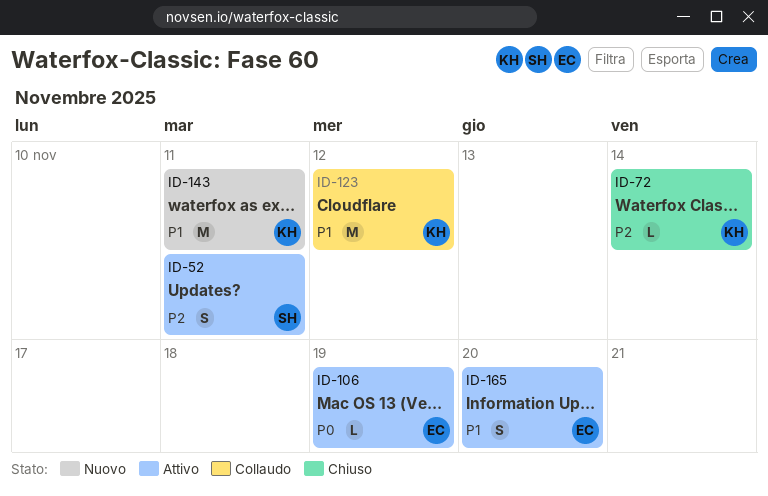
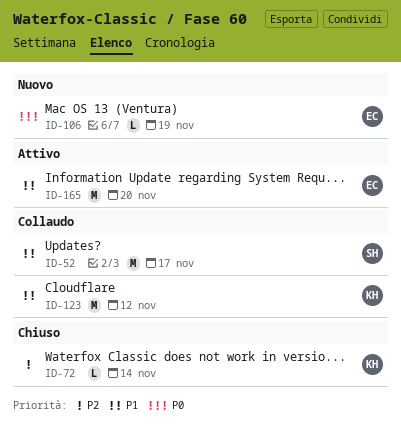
ID-52, status: Attivo -> Collaudo
ID-52, priority: P2 -> P1
ID-52, estimate: S -> M
ID-52, due: Nov 11 -> Nov 17
ID-106, status: Attivo -> Nuovo
ID-143: present -> none
ID-165, estimate: S -> M

